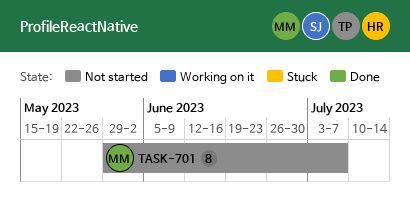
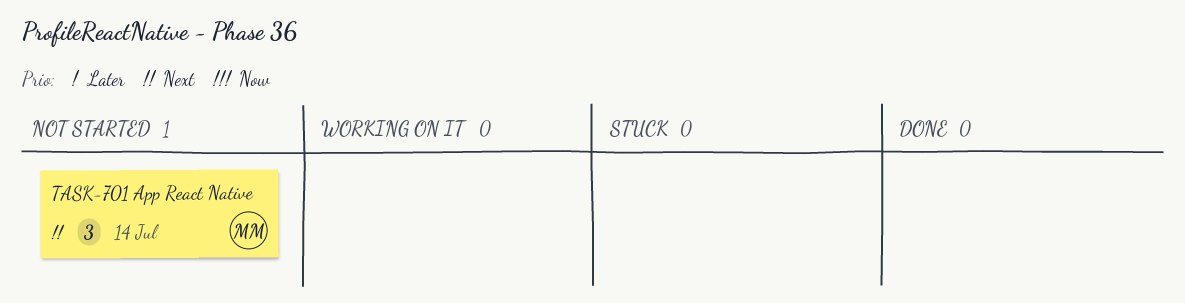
TASK-701, estimate: 8 -> 3
TASK-701, due: Jul 7 -> Jul 14

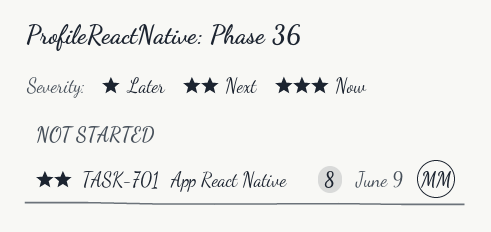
TASK-701, estimate: 3 -> 8
TASK-701, due: Jul 14 -> Jun 9

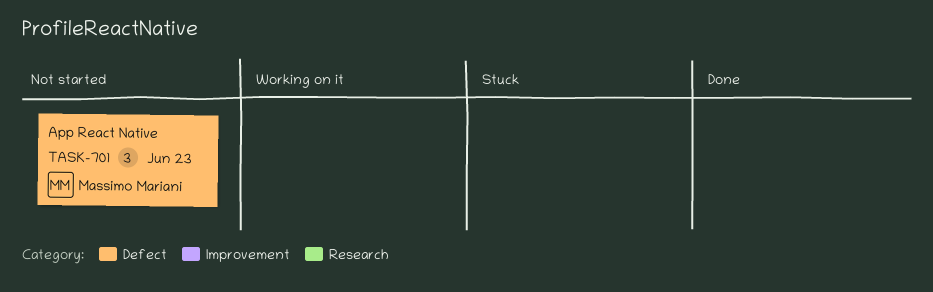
TASK-701, estimate: 8 -> 3
TASK-701, due: Jun 9 -> Jun 23

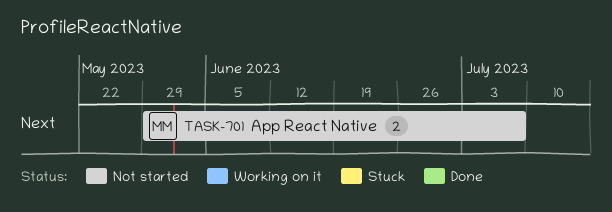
TASK-701, estimate: 3 -> 2
TASK-701, due: Jun 23 -> Jul 7

